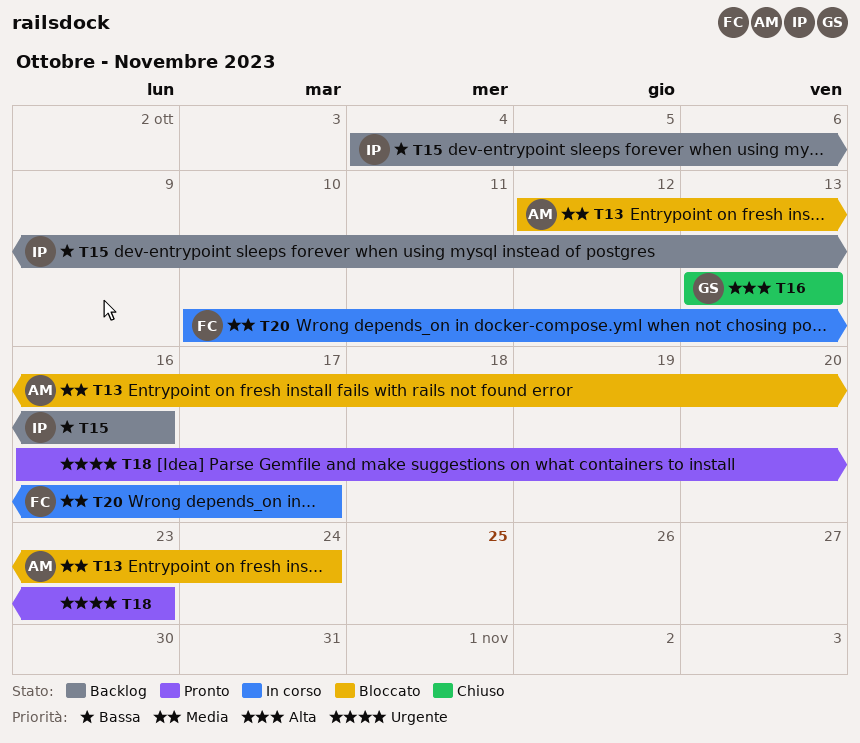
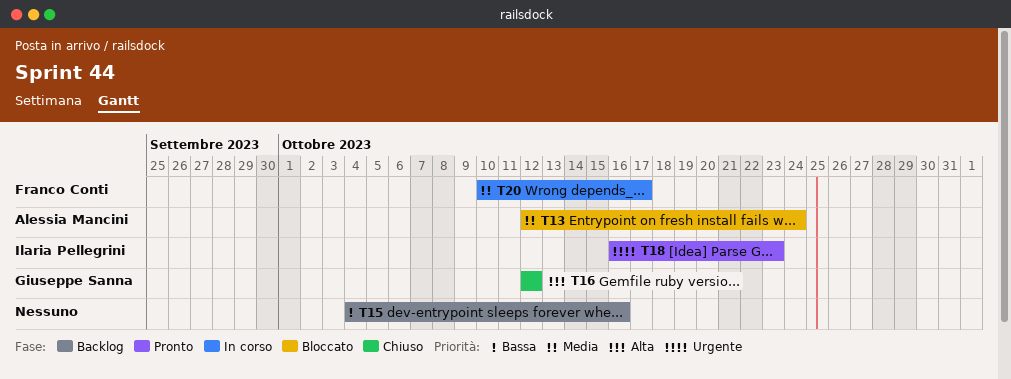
T15, owner: Ilaria Pellegrini -> none
T16, start: Oct 13 -> Oct 12
T16, due: Oct 13 -> Oct 12
T18, owner: none -> Ilaria Pellegrini

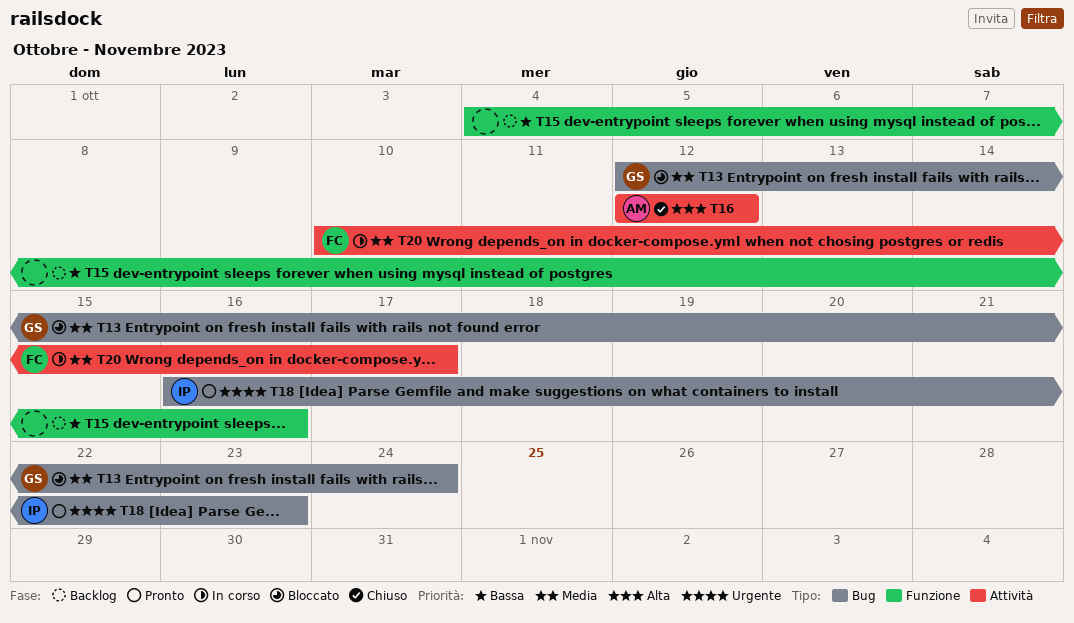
T13, owner: Alessia Mancini -> Giuseppe Sanna
T16, owner: Giuseppe Sanna -> Alessia Mancini

